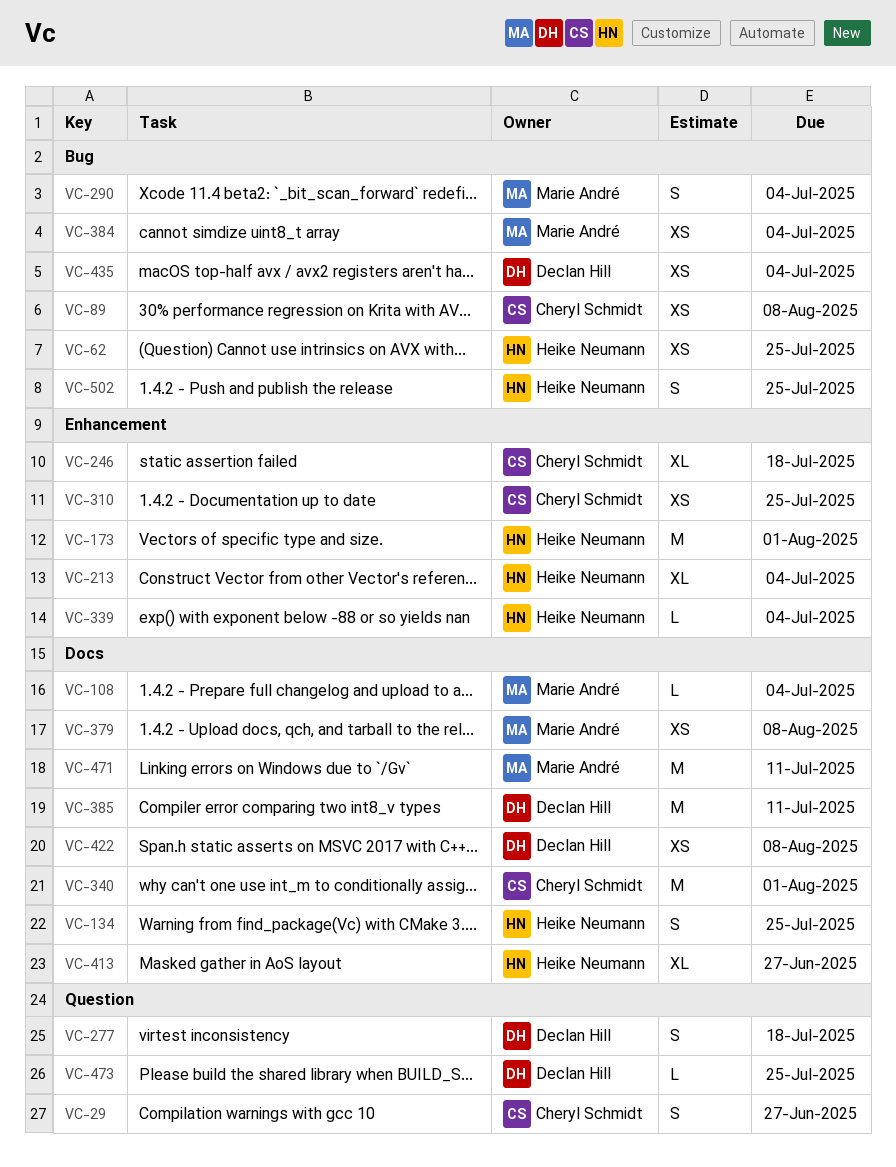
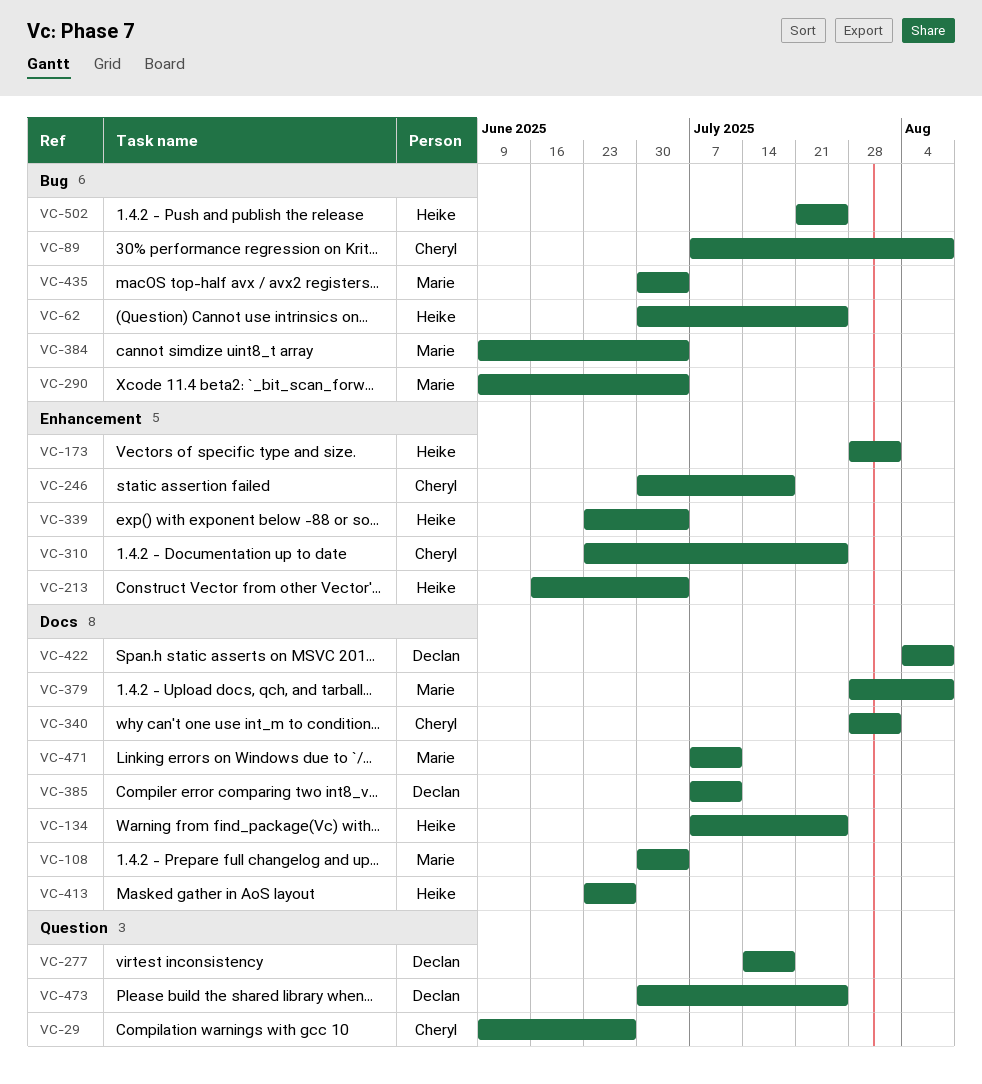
VC-435, owner: Declan Hill -> Marie André

